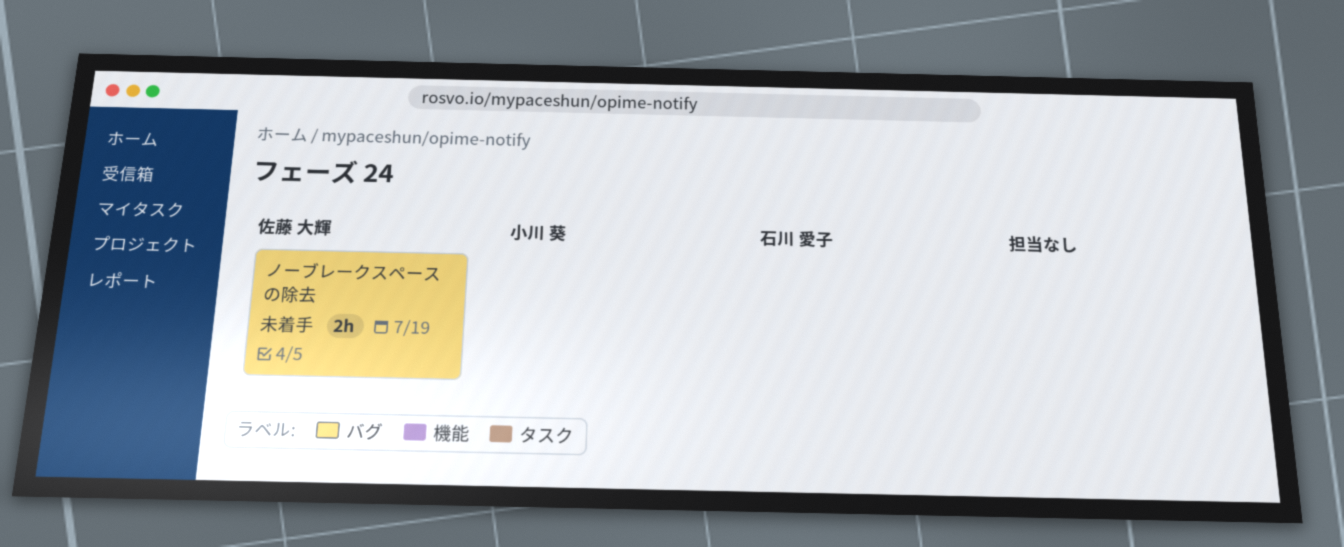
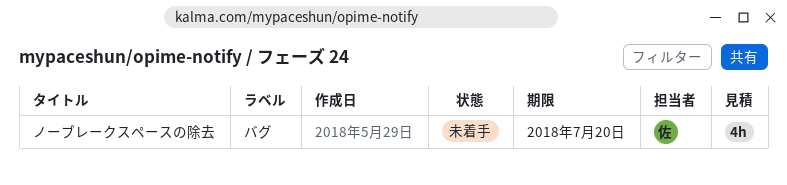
ノーブレークスペースの除去, estimate: 2h -> 4h
ノーブレークスペースの除去, due: Jul 19 -> Jul 20

